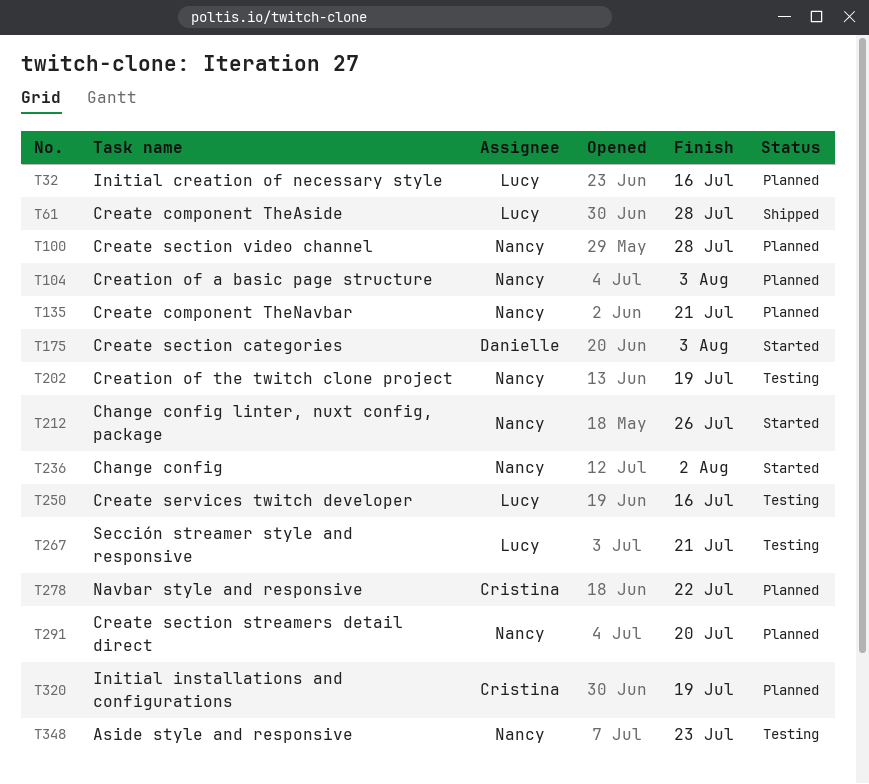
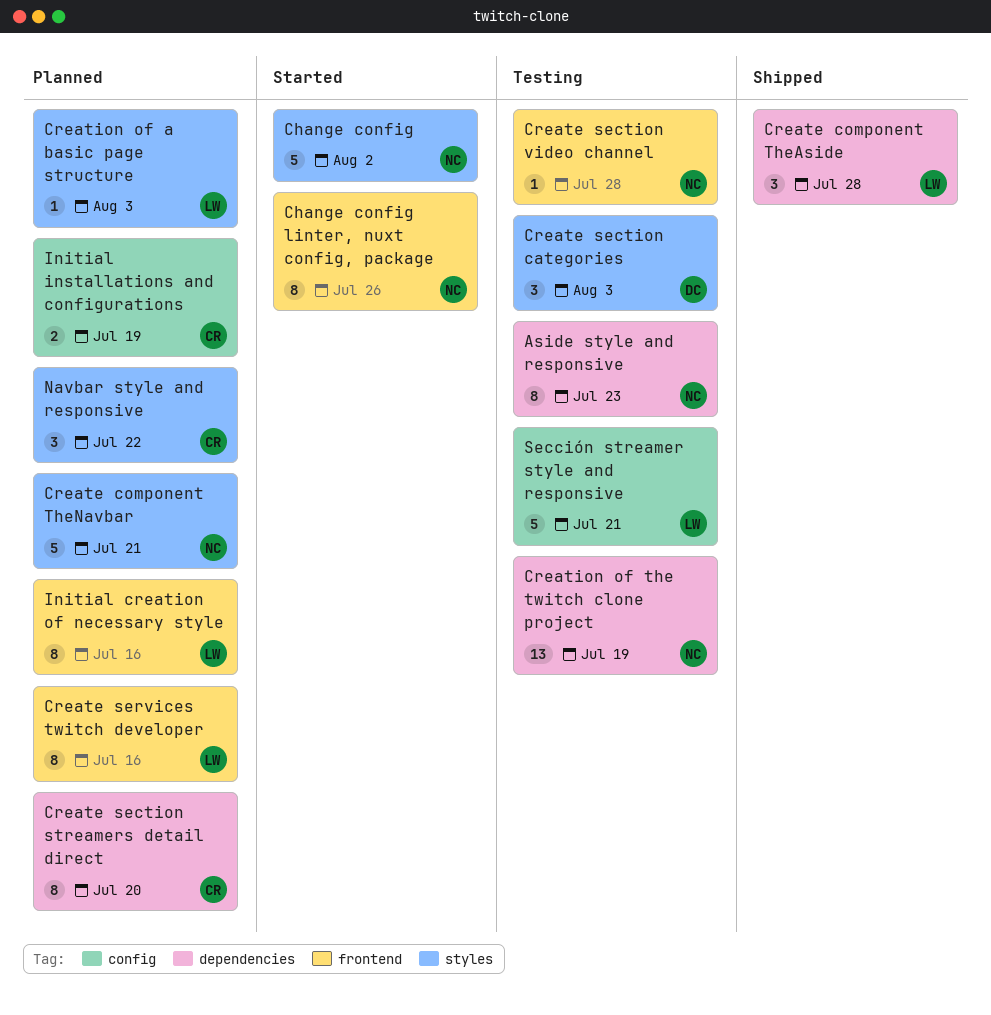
Create section categories, status: Started -> Testing
Create section streamers detail direct, owner: Nancy -> Cristina
Create section video channel, status: Planned -> Testing
Create services twitch developer, status: Testing -> Planned
Creation of a basic page structure, owner: Nancy -> Lucy

